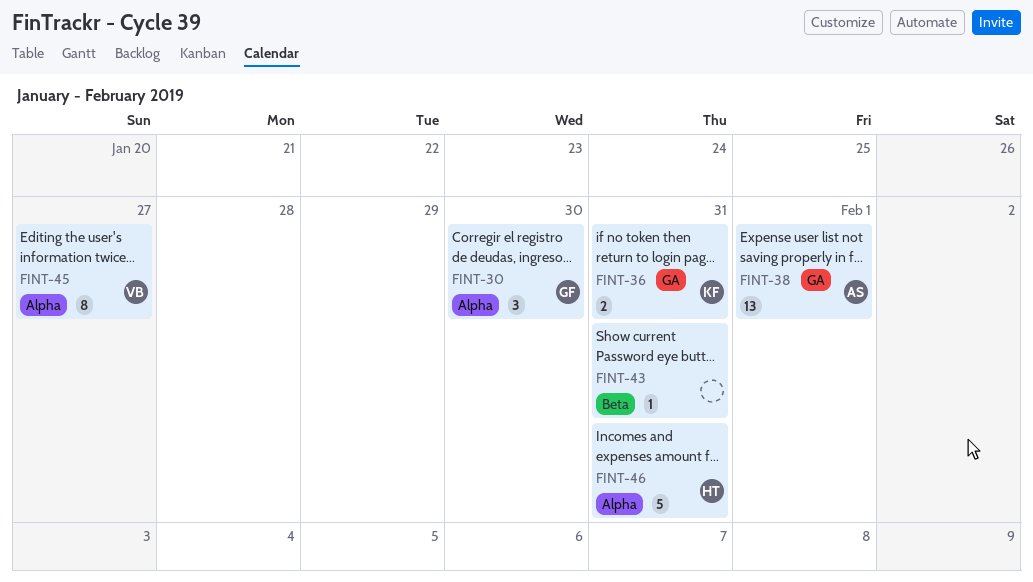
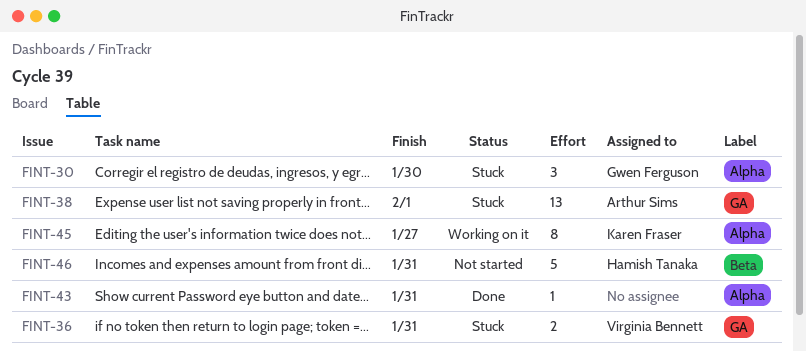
FINT-36, owner: Karen Fraser -> Virginia Bennett
FINT-43, label: Beta -> Alpha
FINT-45, owner: Virginia Bennett -> Karen Fraser
FINT-46, label: Alpha -> Beta

